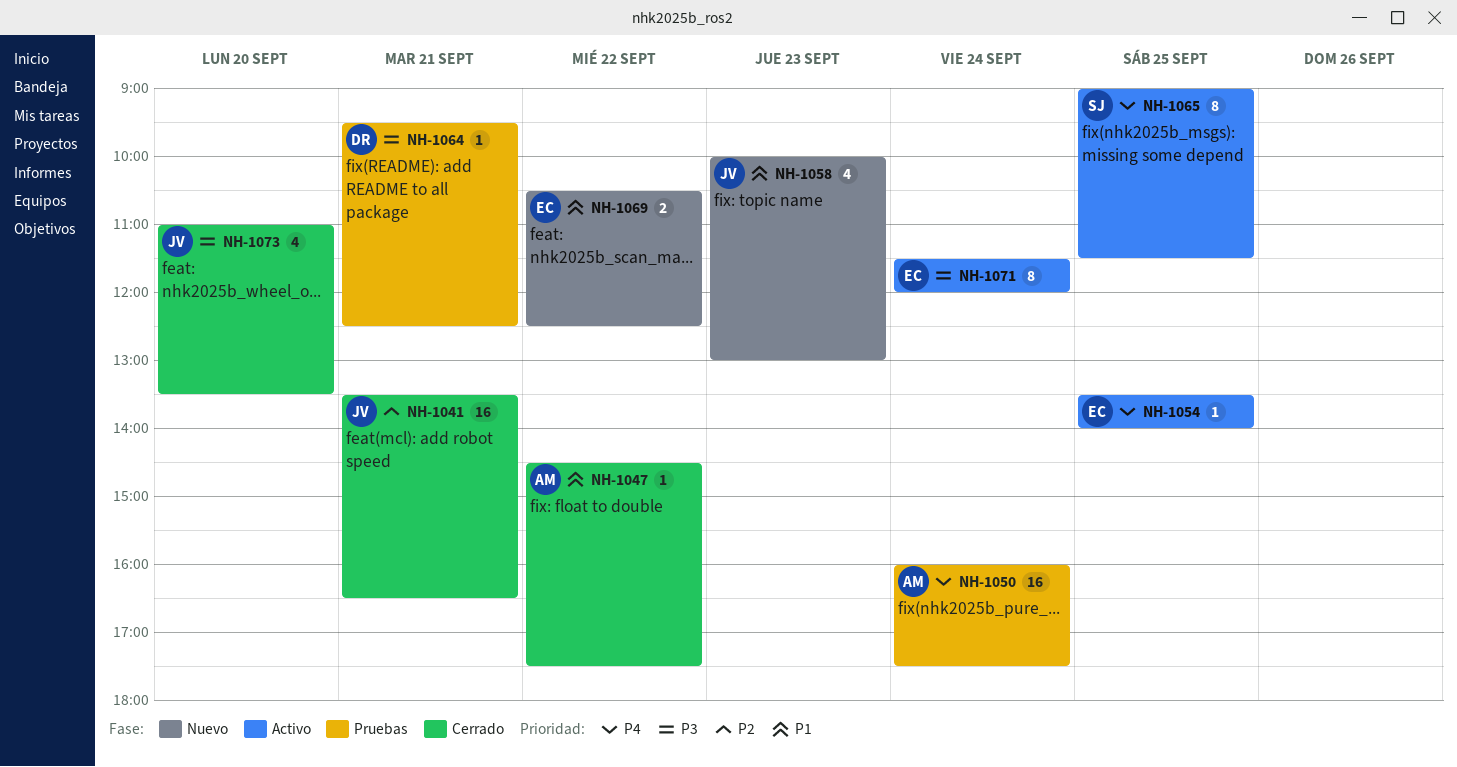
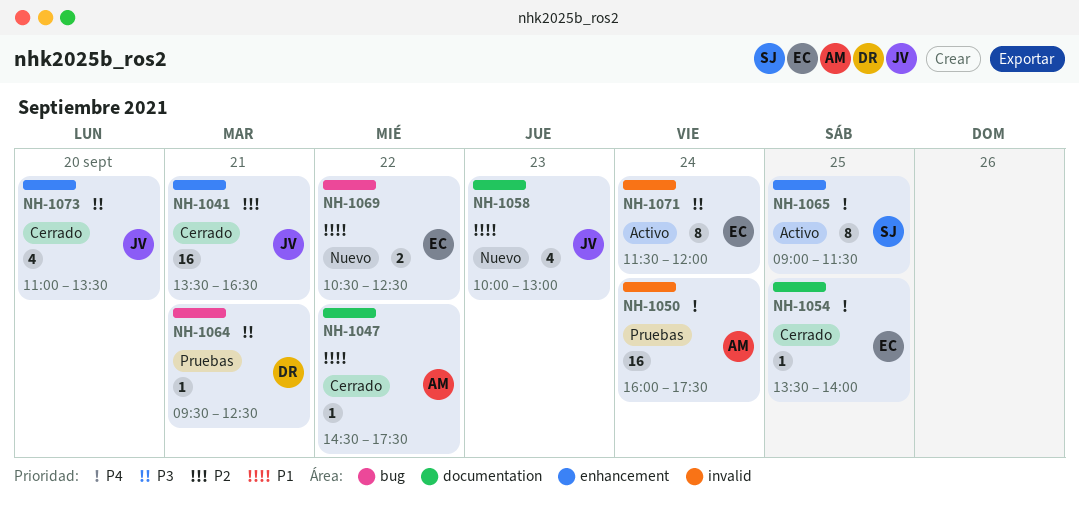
NH-1054, status: Activo -> Cerrado

